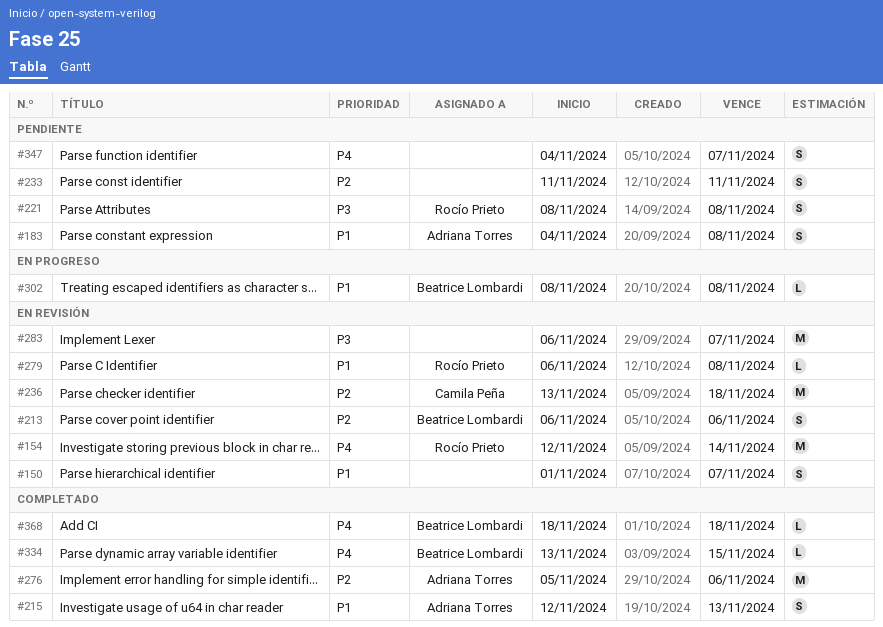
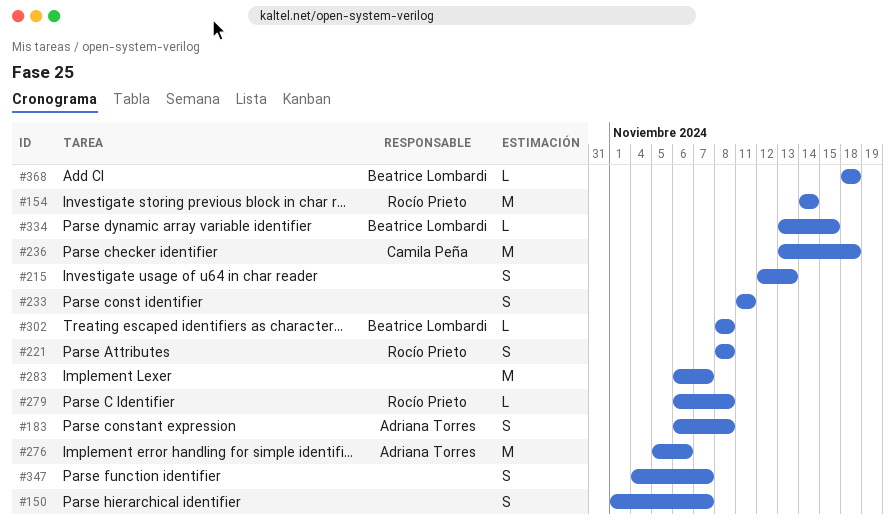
#154, start: Nov 12 -> Nov 14
#183, start: Nov 4 -> Nov 6
#213: present -> none
#215, owner: Adriana Torres -> none

